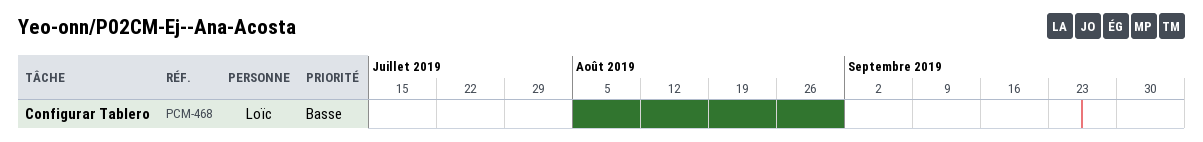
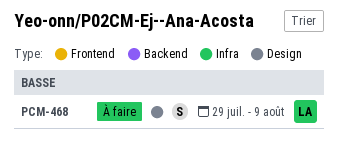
PCM-468, start: Aug 5 -> Jul 29
PCM-468, due: Aug 30 -> Aug 9

